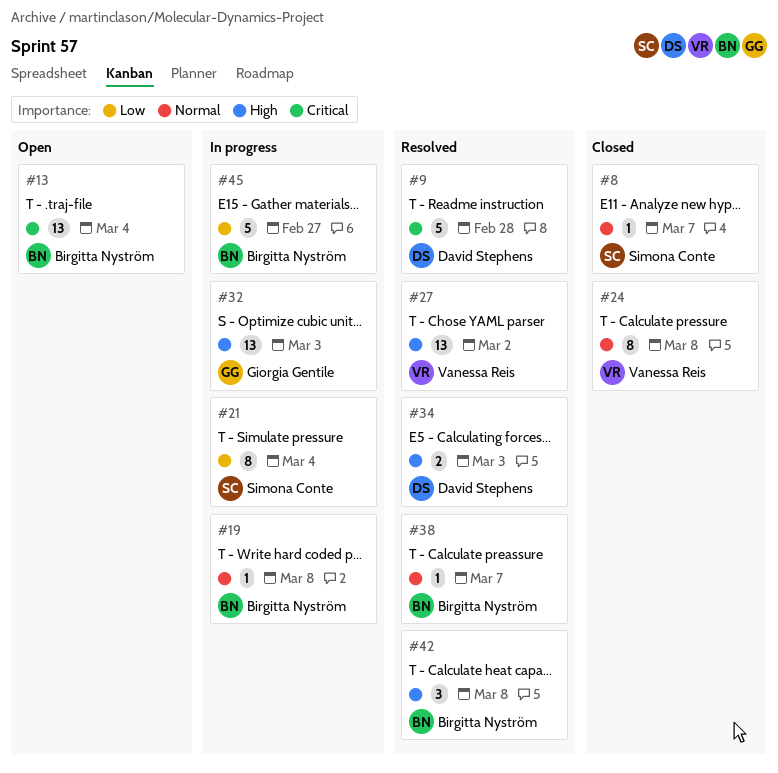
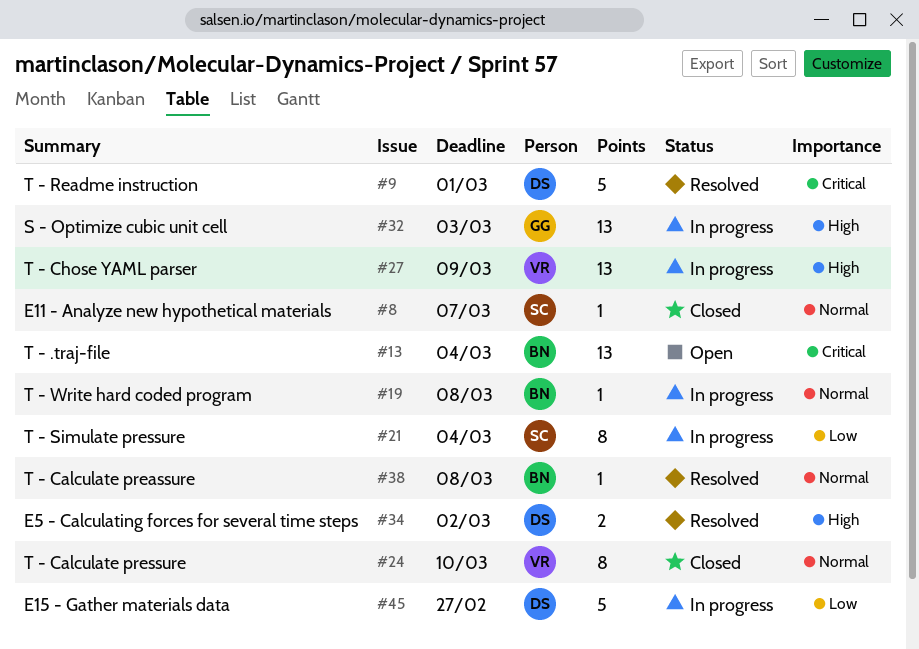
#9, due: Feb 28 -> Mar 1
#24, due: Mar 8 -> Mar 10
#27, status: Resolved -> In progress
#27, due: Mar 2 -> Mar 9
#34, due: Mar 3 -> Mar 2
#38, due: Mar 7 -> Mar 8
#42: present -> none
#45, owner: Birgitta Nyström -> David Stephens

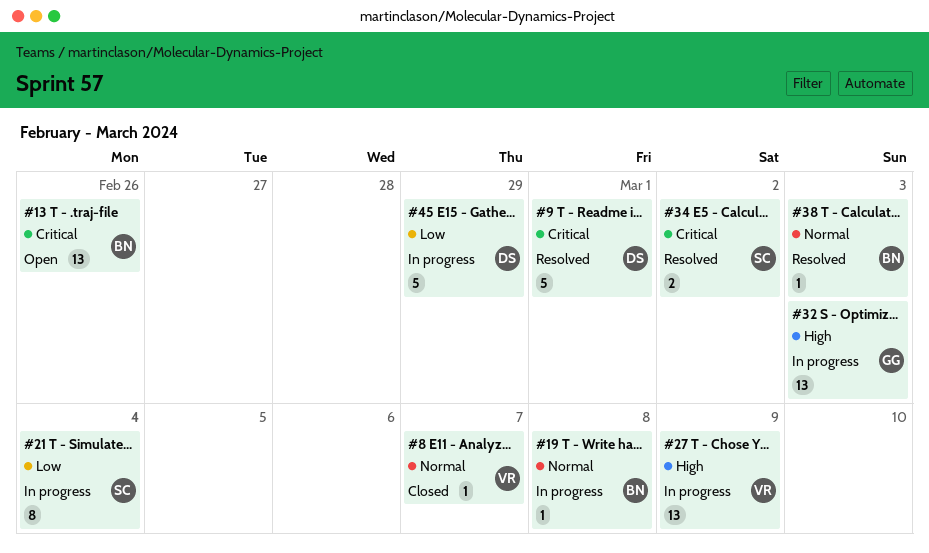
#8, owner: SC -> VR
#13, due: Mar 4 -> Feb 26
#24: present -> none
#34, owner: DS -> SC
#34, priority: High -> Critical
#38, due: Mar 8 -> Mar 3
#45, due: Feb 27 -> Feb 29

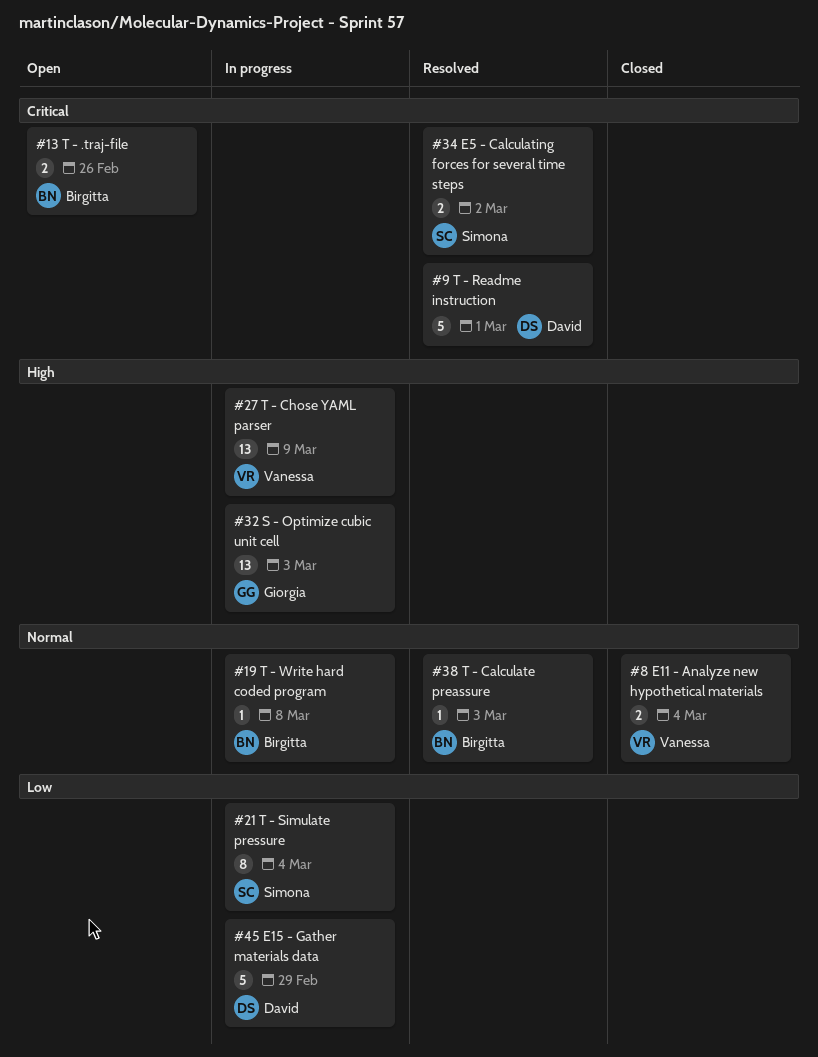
#8, estimate: 1 -> 2
#8, due: Mar 7 -> Mar 4
#13, estimate: 13 -> 2

